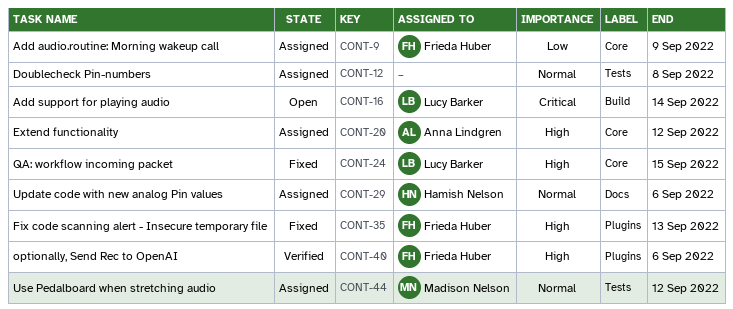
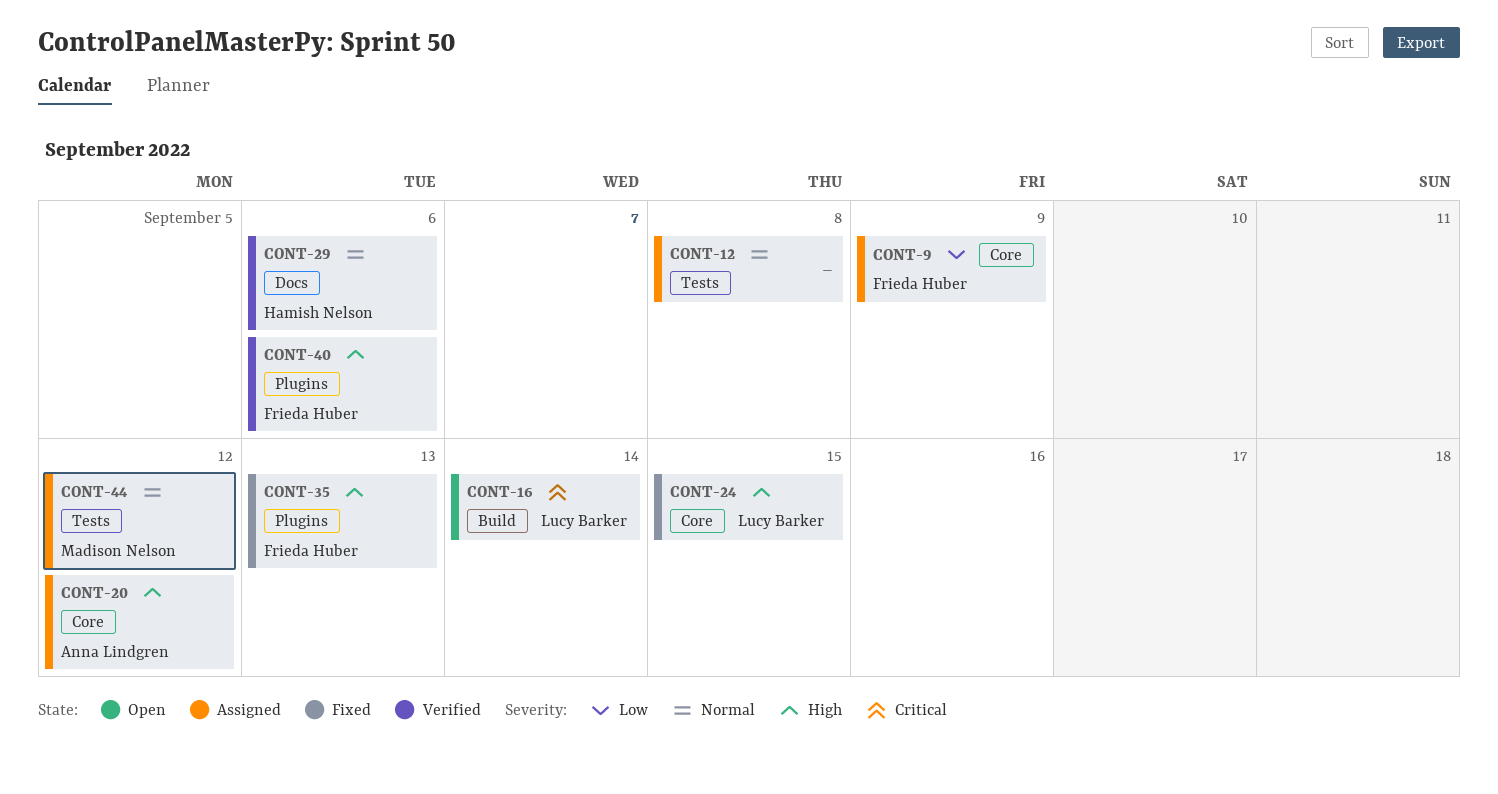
CONT-29, status: Assigned -> Verified

